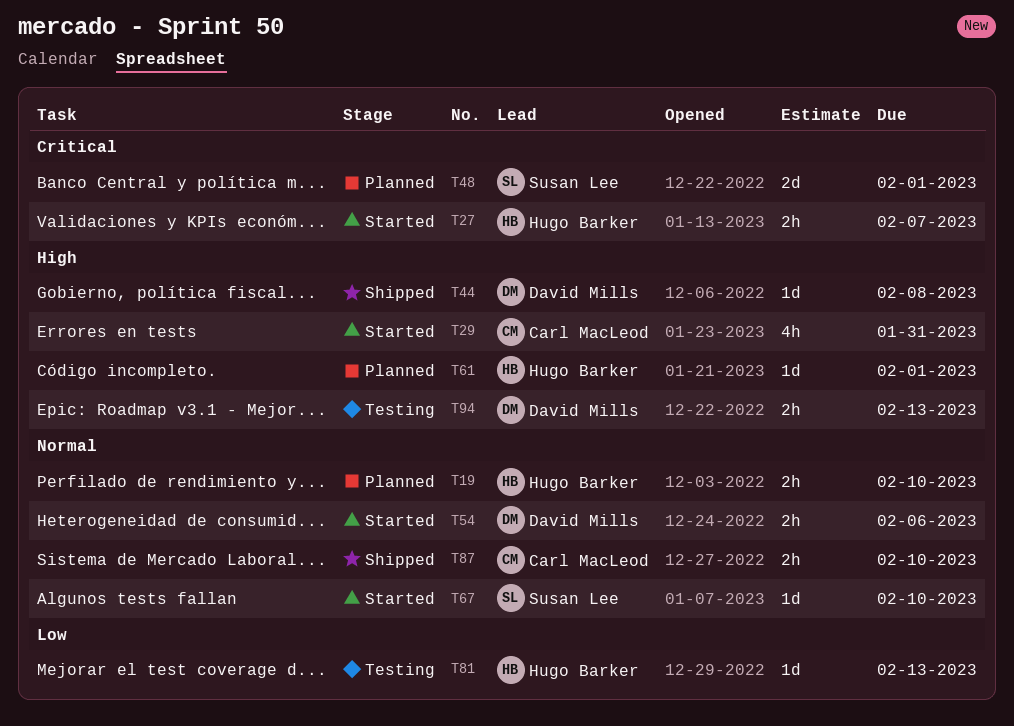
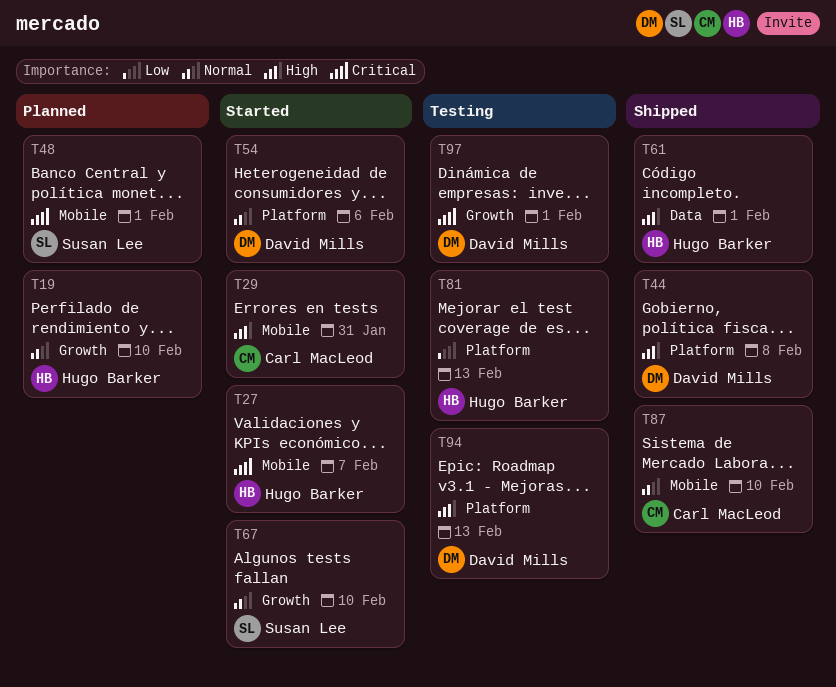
T61, status: Planned -> Shipped
T97: none -> present

